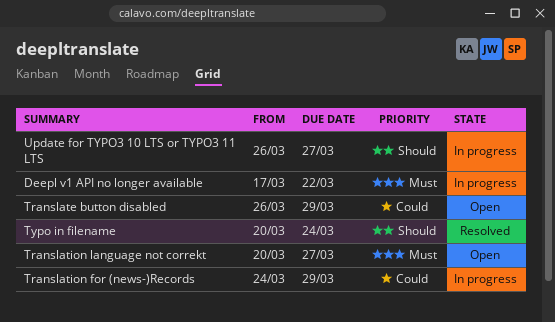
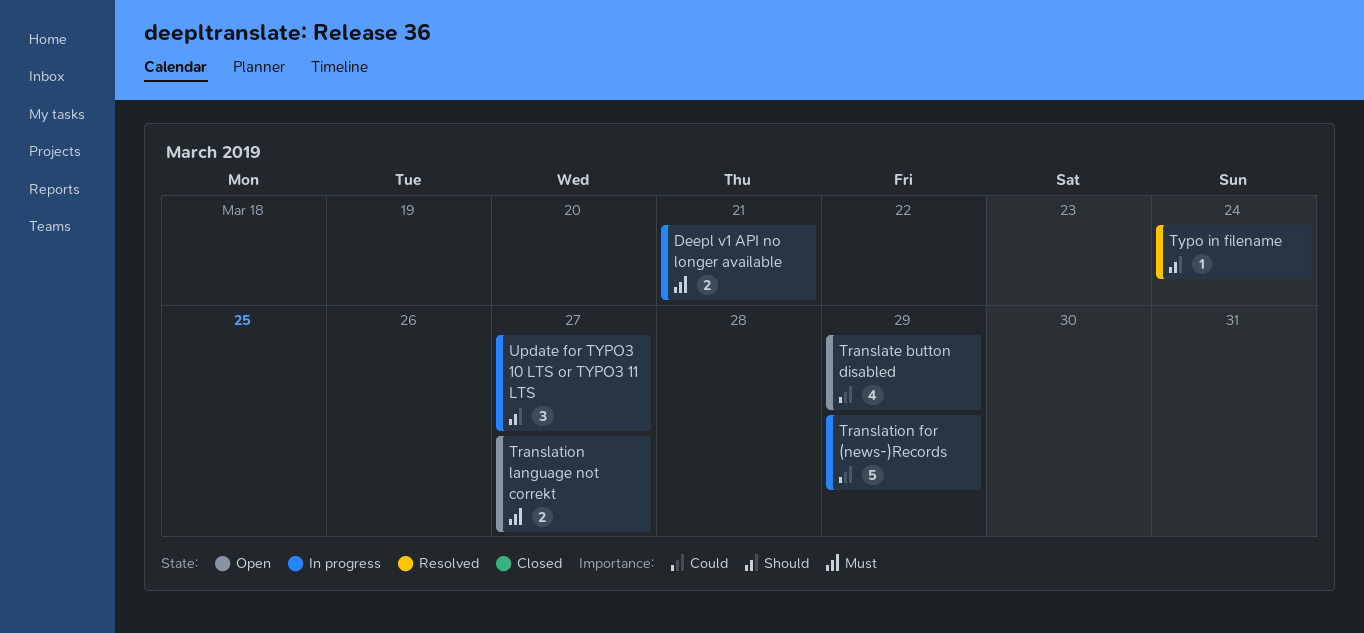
Deepl v1 API no longer available, due: Mar 22 -> Mar 21

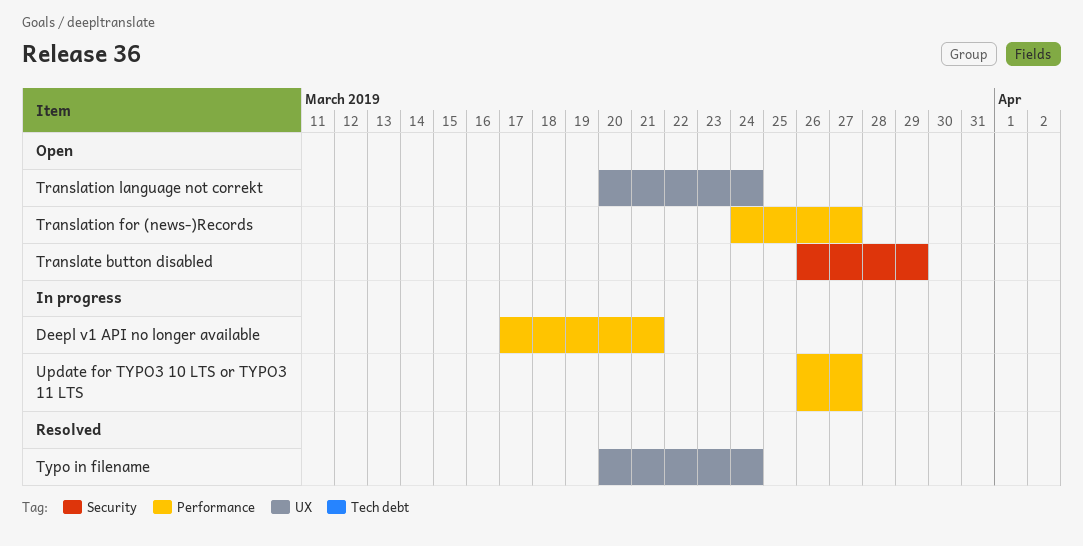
Translation for (news-)Records, status: In progress -> Open
Translation for (news-)Records, due: Mar 29 -> Mar 27
Translation language not correkt, due: Mar 27 -> Mar 24

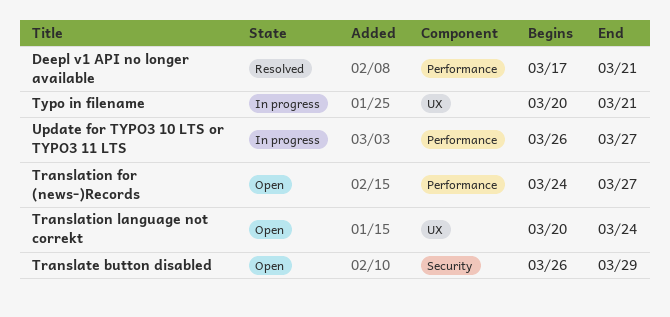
Deepl v1 API no longer available, status: In progress -> Resolved
Typo in filename, status: Resolved -> In progress
Typo in filename, due: Mar 24 -> Mar 21

